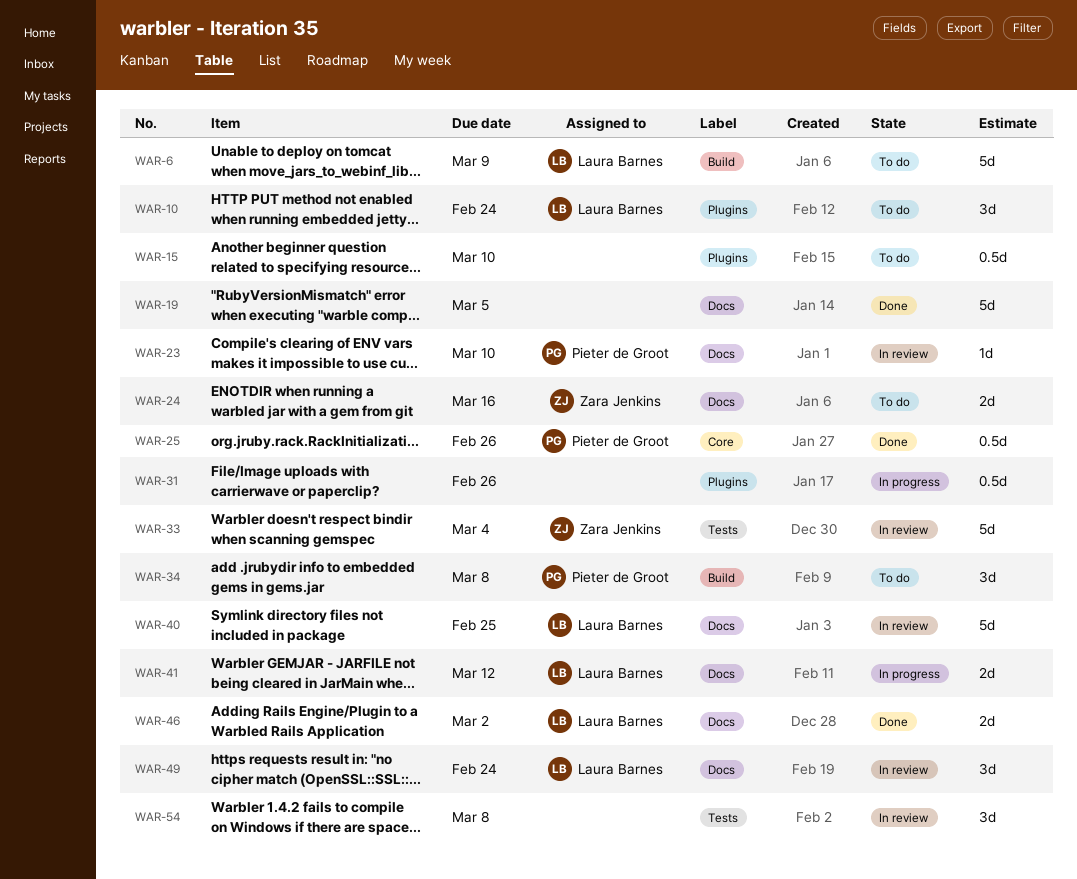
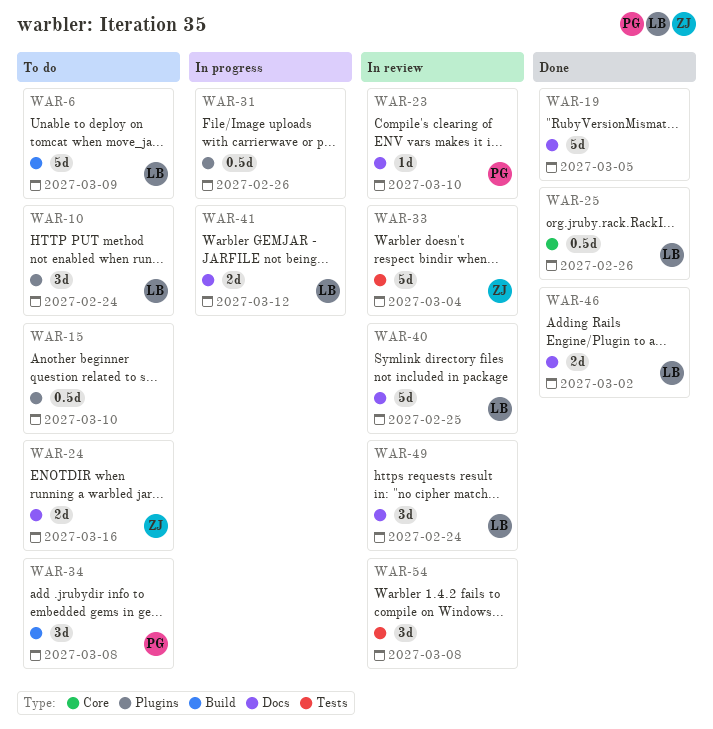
WAR-25, owner: Pieter de Groot -> Laura Barnes

